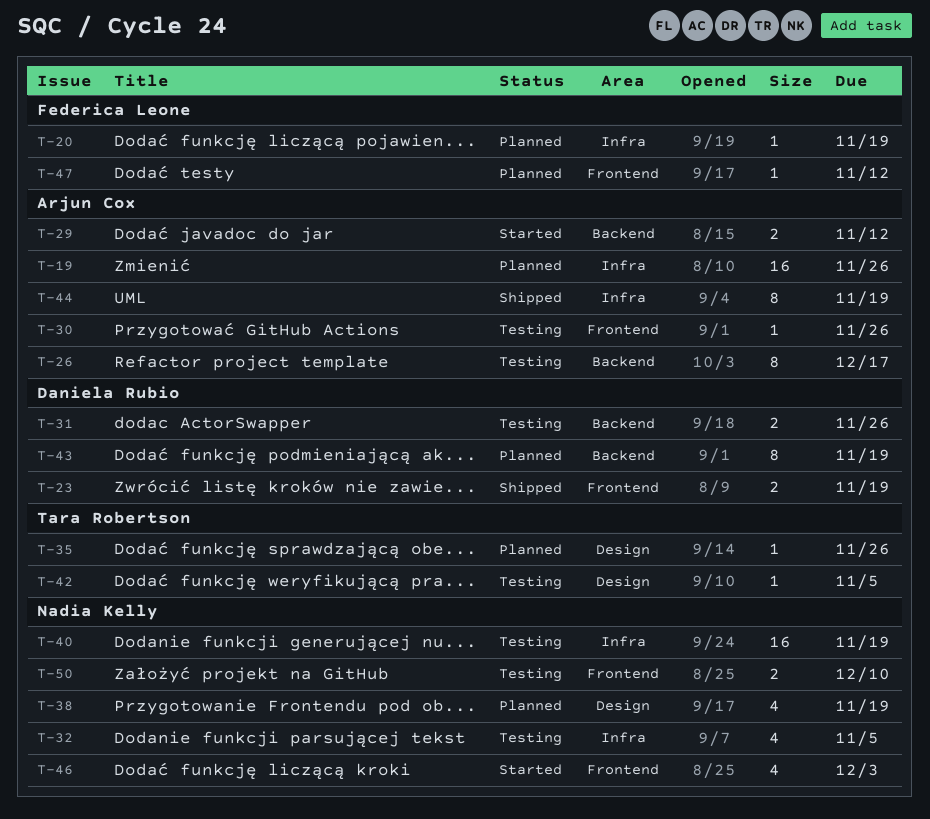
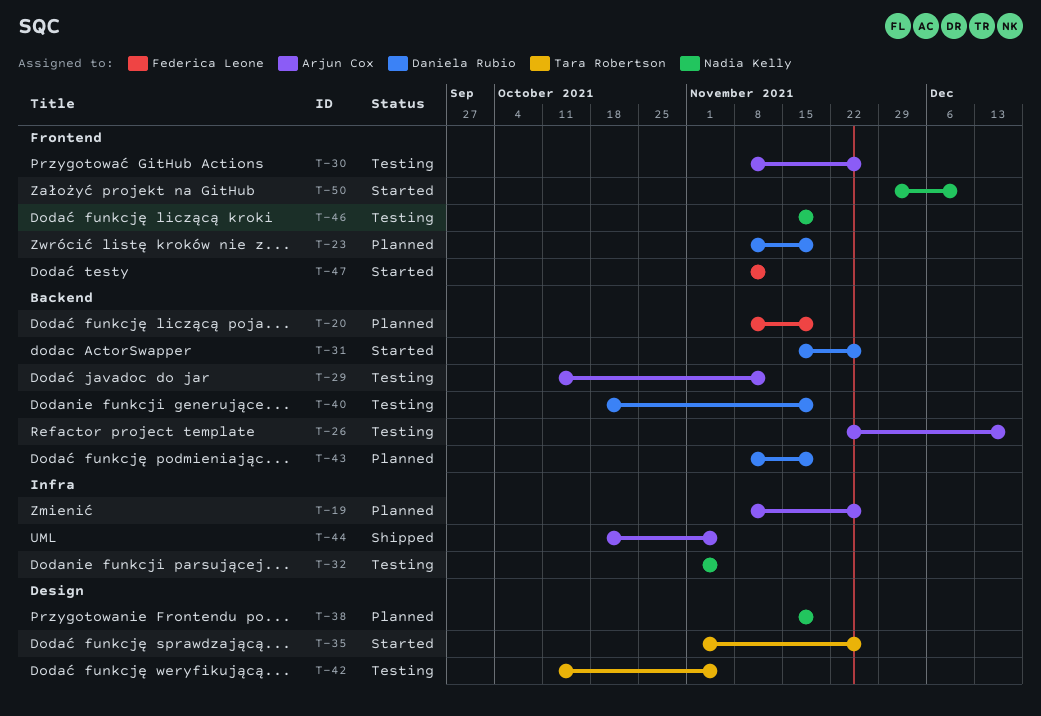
T-20, label: Infra -> Backend
T-23, status: Shipped -> Planned
T-29, status: Started -> Testing
T-31, status: Testing -> Started
T-35, status: Planned -> Started
T-40, owner: Nadia Kelly -> Daniela Rubio
T-40, label: Infra -> Backend
T-44, due: Nov 19 -> Nov 5
T-46, status: Started -> Testing
T-46, due: Dec 3 -> Nov 19
T-47, status: Planned -> Started
T-50, status: Testing -> Started

